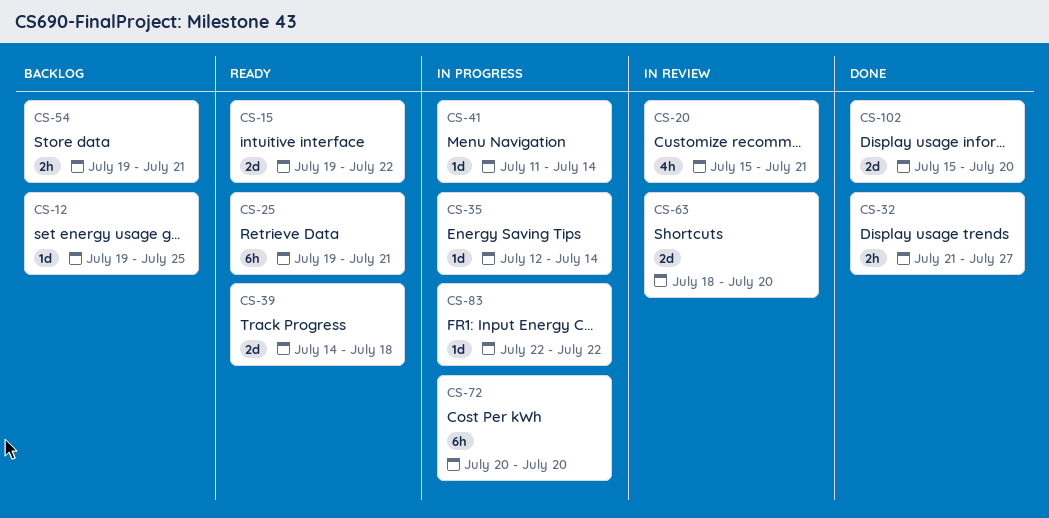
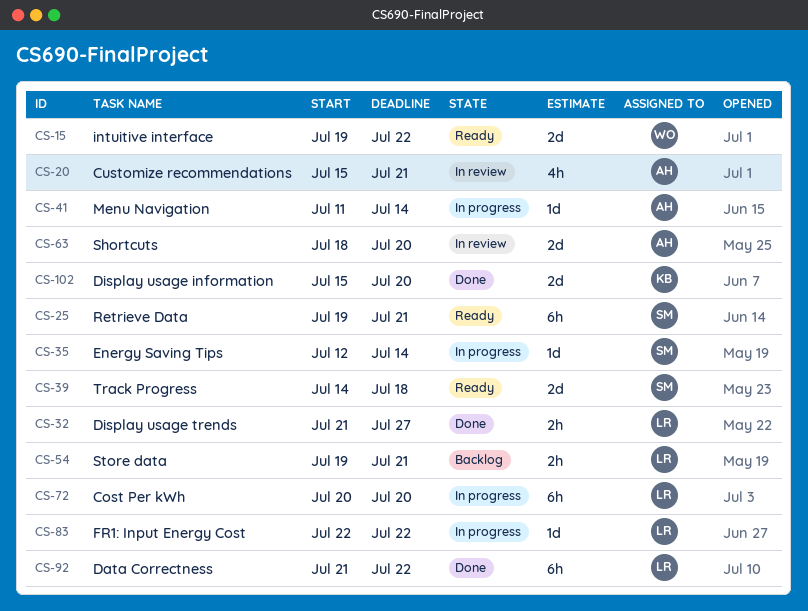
CS-12: present -> none
CS-92: none -> present

